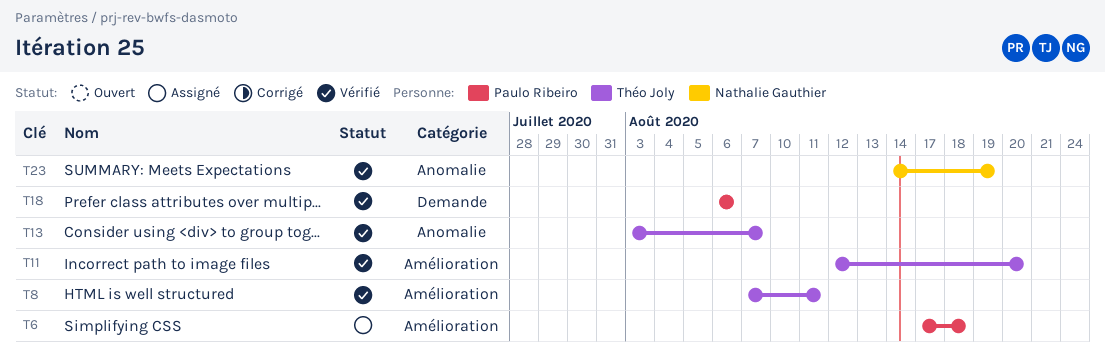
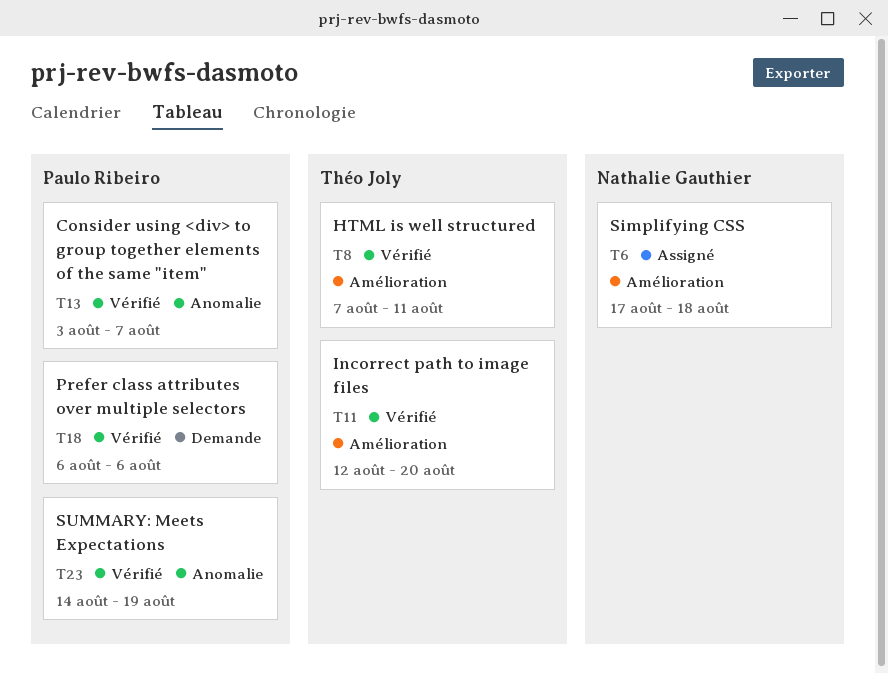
T6, owner: Paulo Ribeiro -> Nathalie Gauthier
T13, owner: Théo Joly -> Paulo Ribeiro
T23, owner: Nathalie Gauthier -> Paulo Ribeiro

